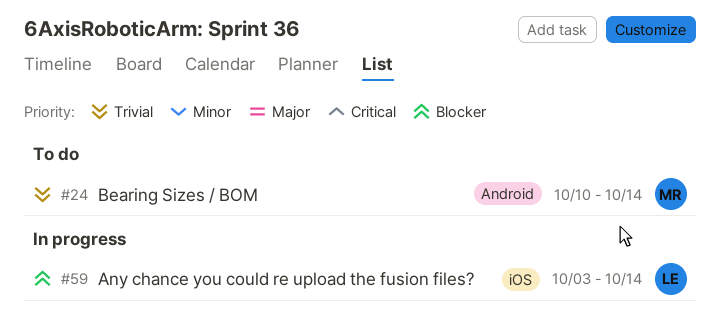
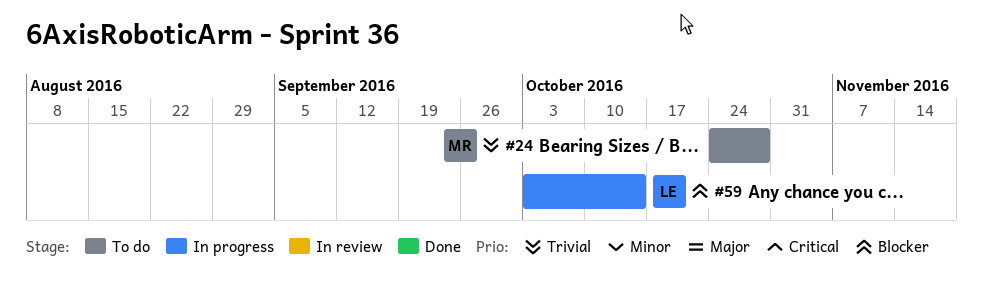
#24, start: Oct 10 -> Oct 24
#24, due: Oct 14 -> Oct 28

